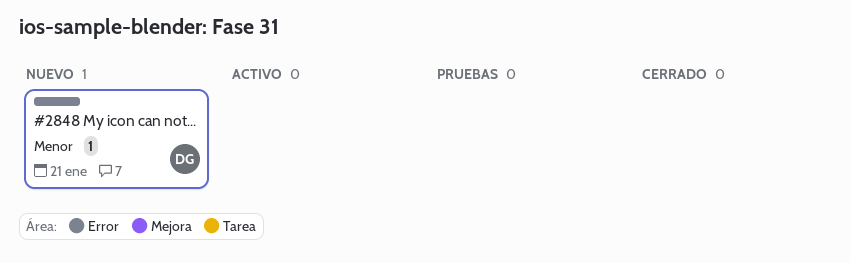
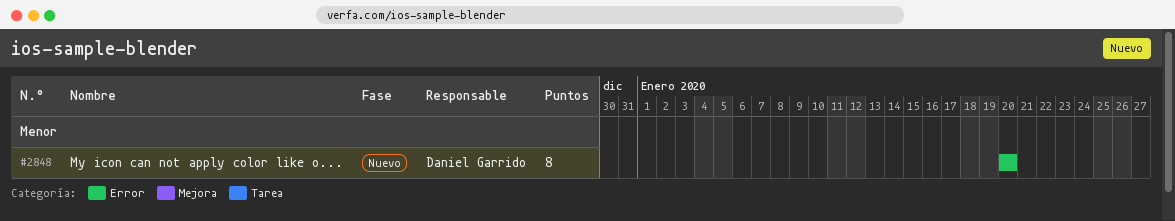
#2848, estimate: 1 -> 8
#2848, due: Jan 21 -> Jan 20

